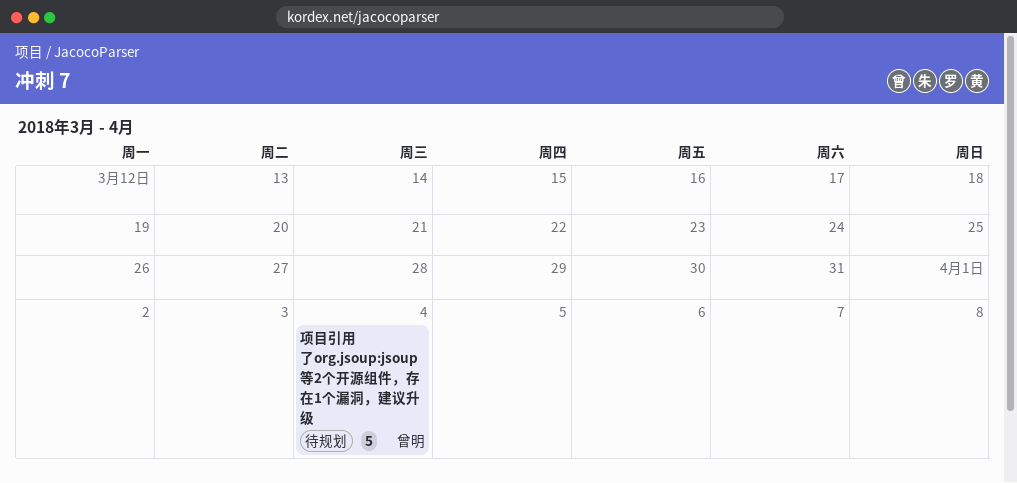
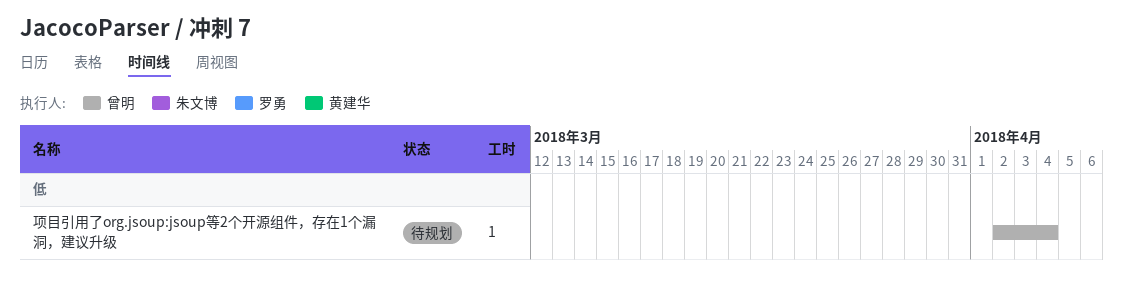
项目引用了org.jsoup:jsoup等2个开源组件，存在1个漏洞，建议升级, estimate: 5 -> 1

